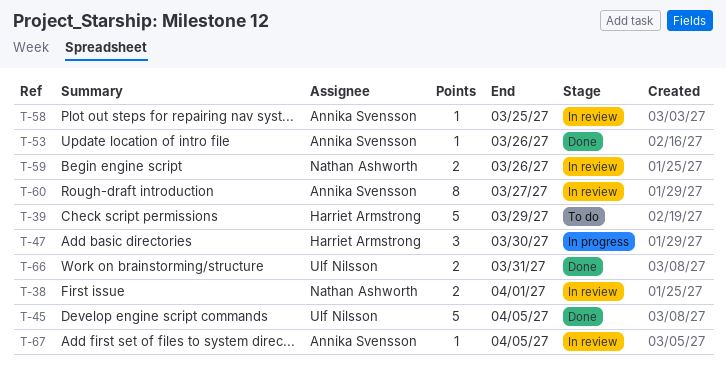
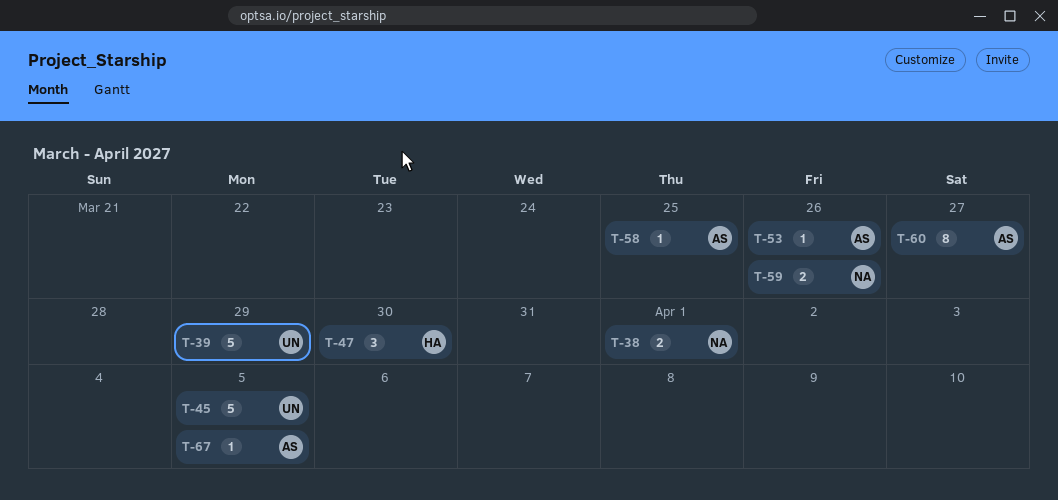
T-39, owner: Harriet Armstrong -> Ulf Nilsson
T-66: present -> none

